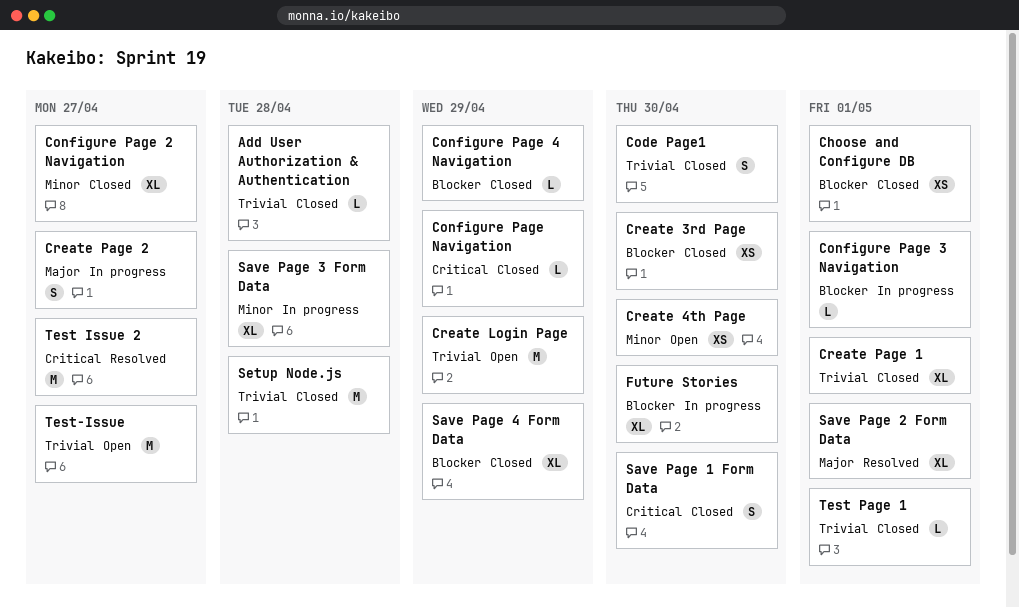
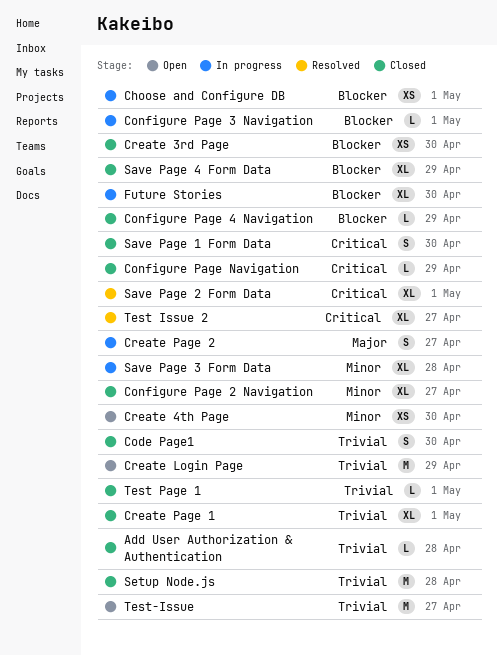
Choose and Configure DB, status: Closed -> In progress
Save Page 2 Form Data, priority: Major -> Critical
Test Issue 2, estimate: M -> XL

